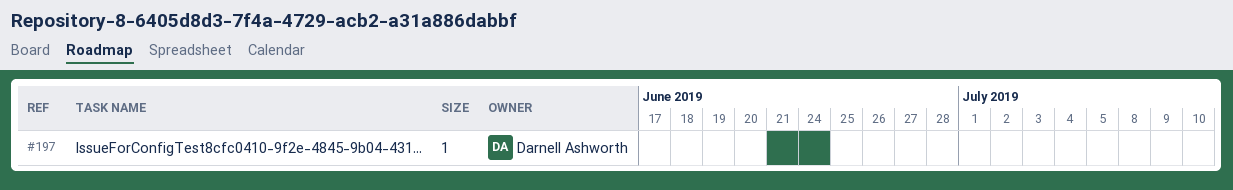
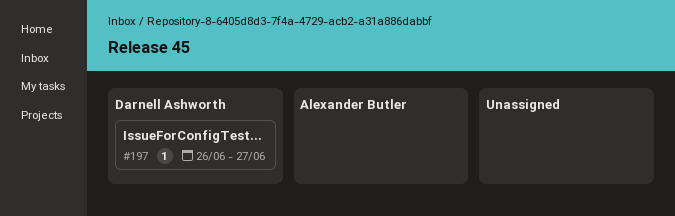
#197, start: Jun 21 -> Jun 26
#197, due: Jun 24 -> Jun 27

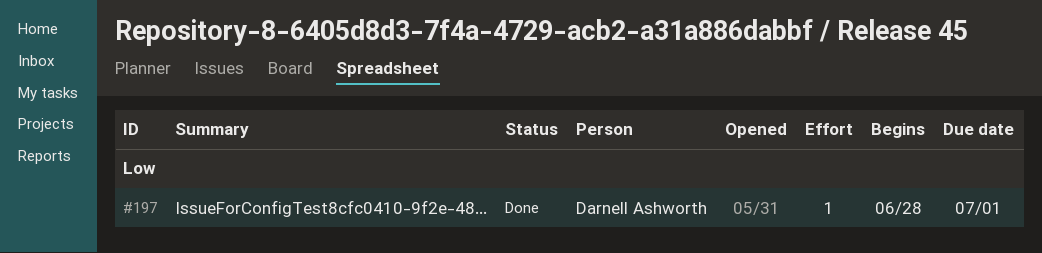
#197, start: Jun 26 -> Jun 28
#197, due: Jun 27 -> Jul 1

